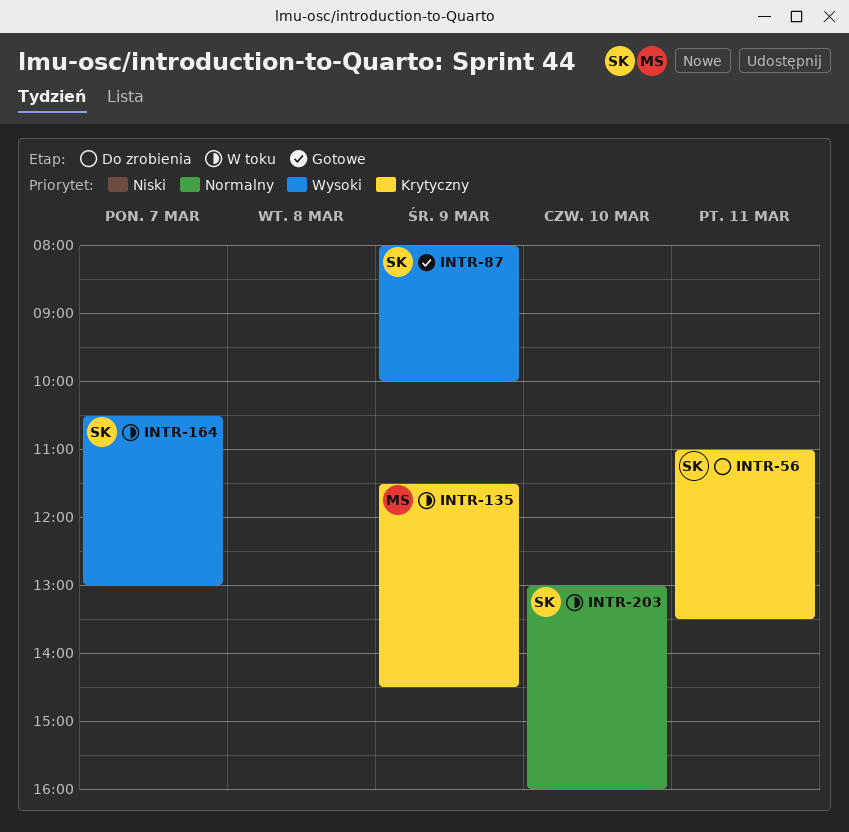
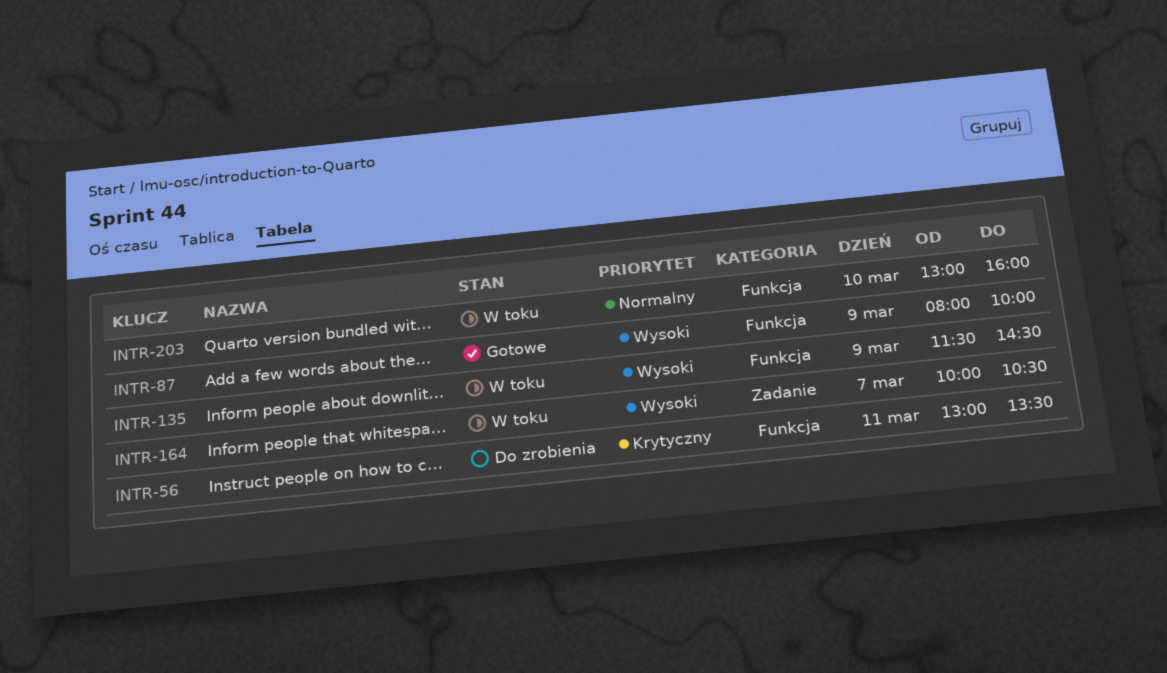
INTR-56, begins: 11:00 -> 13:00
INTR-135, priority: Krytyczny -> Wysoki
INTR-164, begins: 10:30 -> 10:00
INTR-164, ends: 13:00 -> 10:30

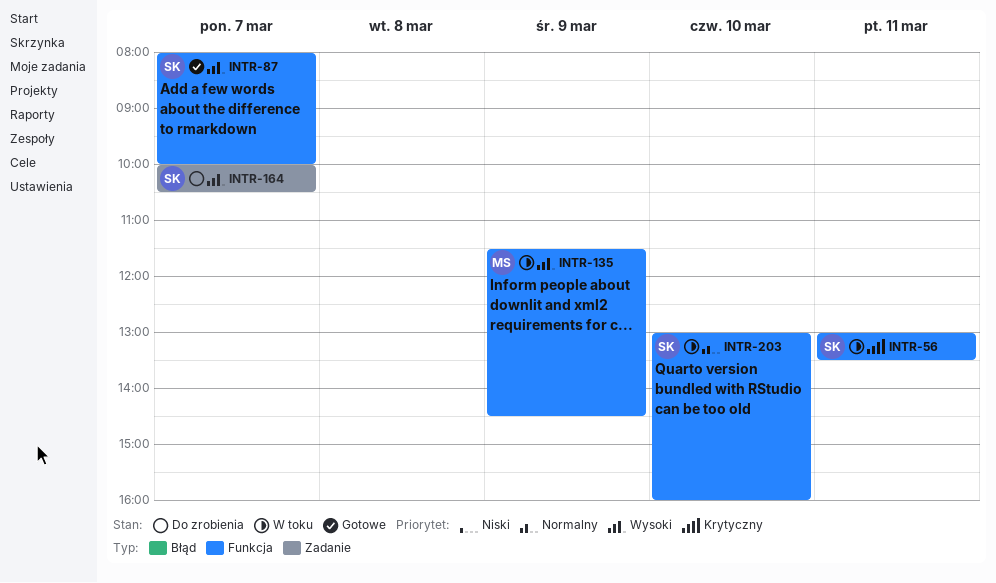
INTR-56, status: Do zrobienia -> W toku
INTR-87, day: Mar 9 -> Mar 7
INTR-164, status: W toku -> Do zrobienia

